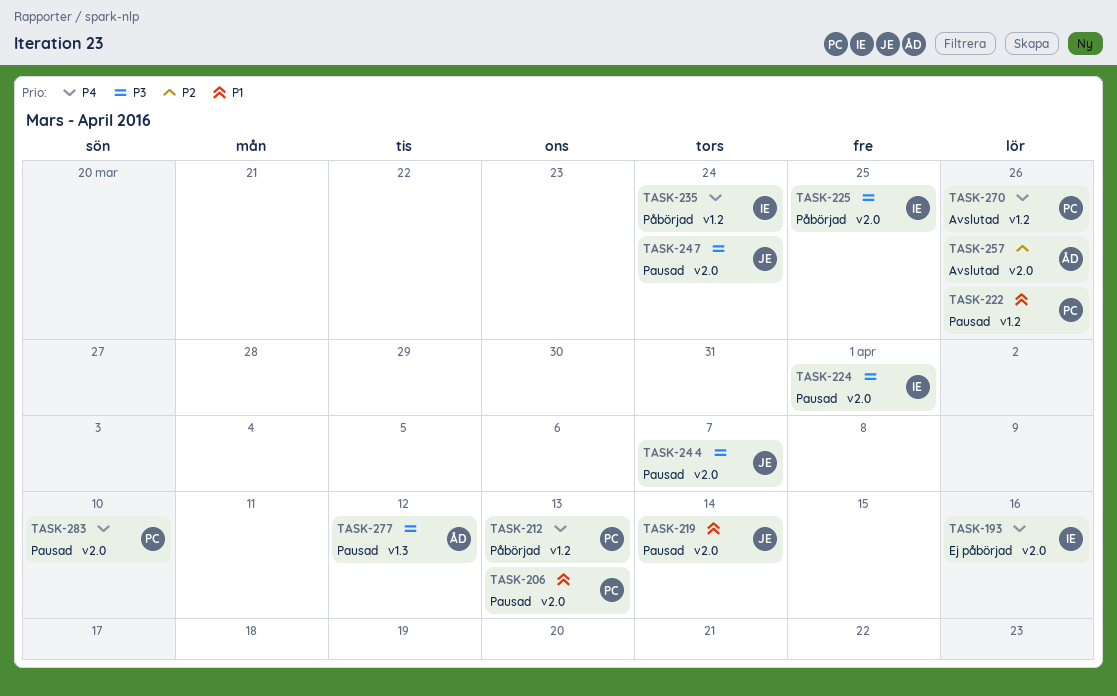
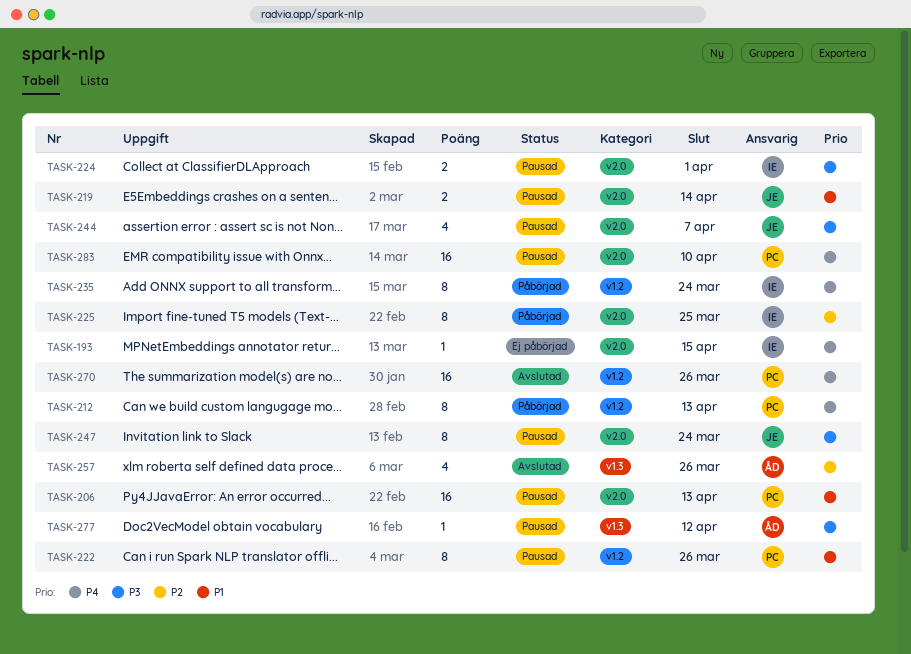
TASK-193, due: Apr 16 -> Apr 15
TASK-225, priority: P3 -> P2
TASK-257, label: v2.0 -> v1.3

